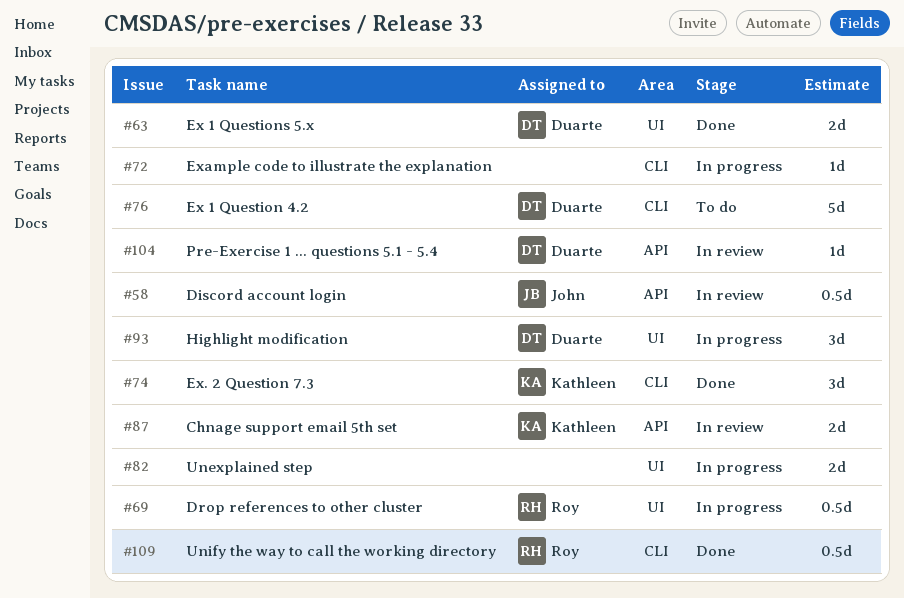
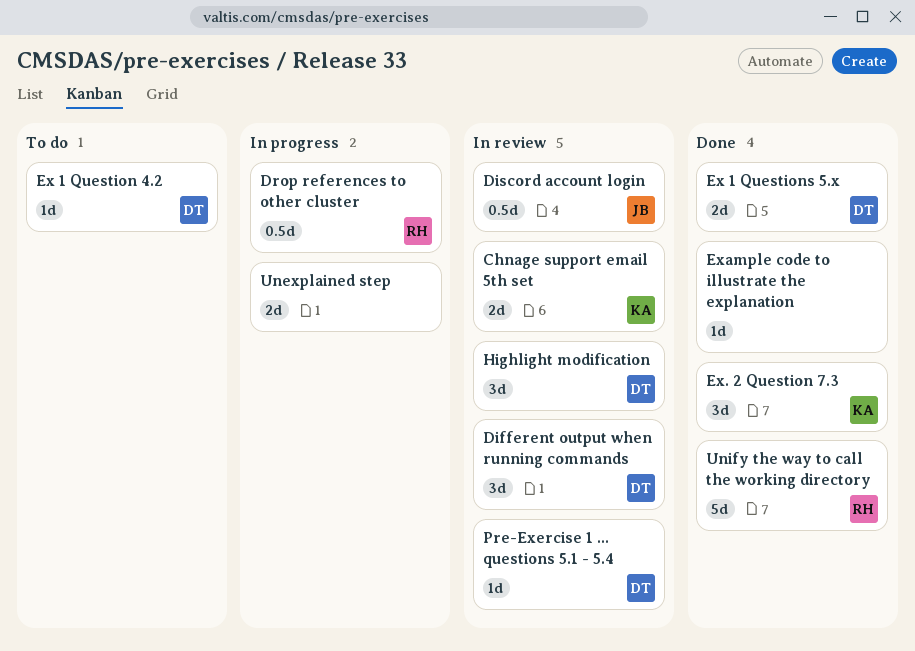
Different output when running commands: none -> present
Ex 1 Question 4.2, estimate: 5d -> 1d
Example code to illustrate the explanation, status: In progress -> Done
Highlight modification, status: In progress -> In review
Unify the way to call the working directory, estimate: 0.5d -> 5d

